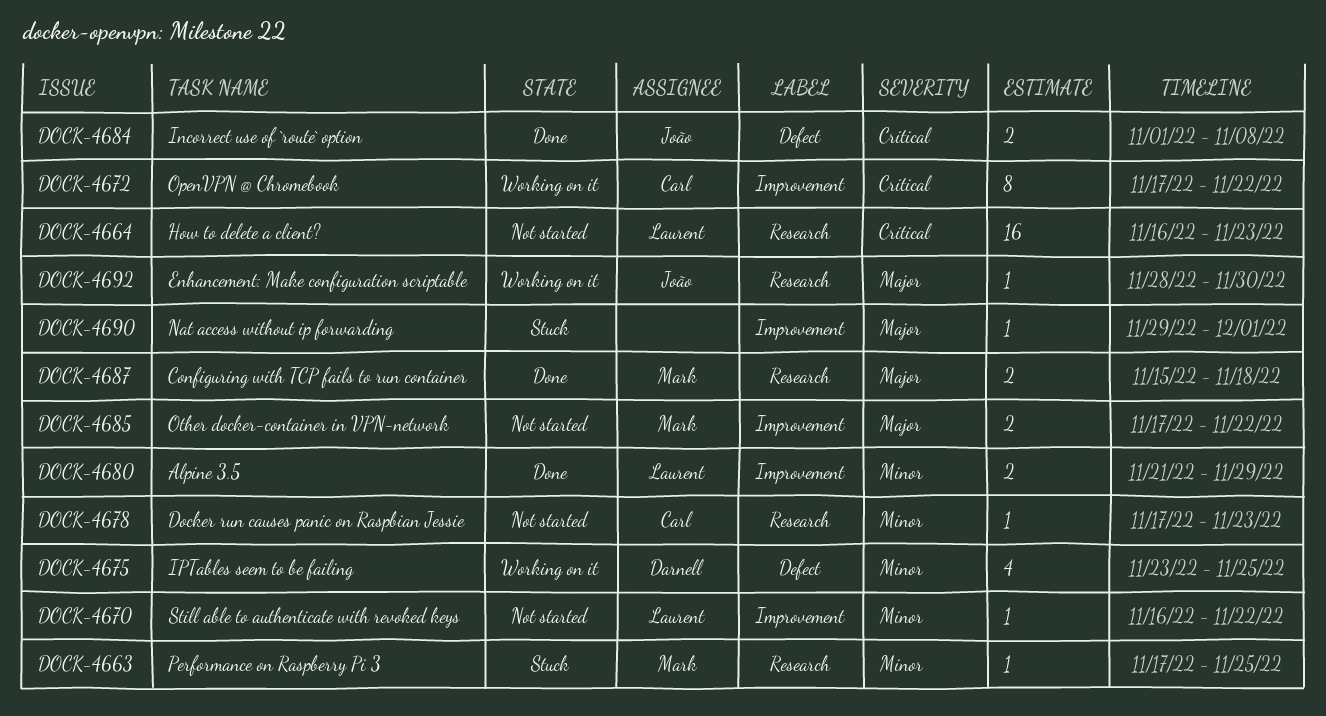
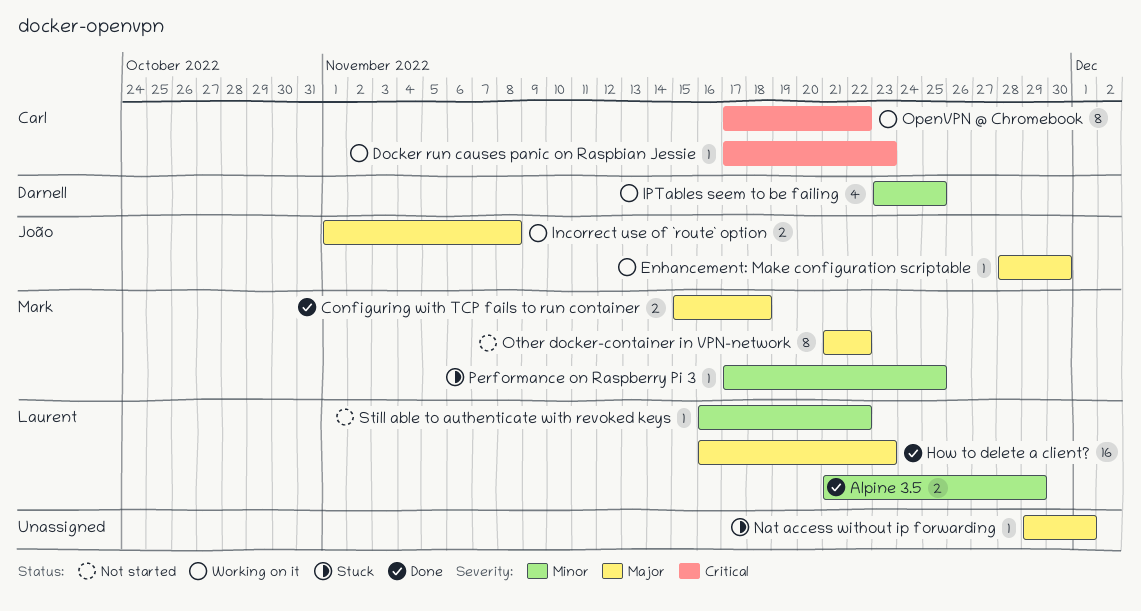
Docker run causes panic on Raspbian Jessie, status: Not started -> Working on it
Docker run causes panic on Raspbian Jessie, priority: Minor -> Critical
How to delete a client?, status: Not started -> Done
How to delete a client?, priority: Critical -> Major
Incorrect use of `route` option, status: Done -> Working on it
Incorrect use of `route` option, priority: Critical -> Major
Other docker-container in VPN-network, estimate: 2 -> 8
Other docker-container in VPN-network, start: Nov 17 -> Nov 21

